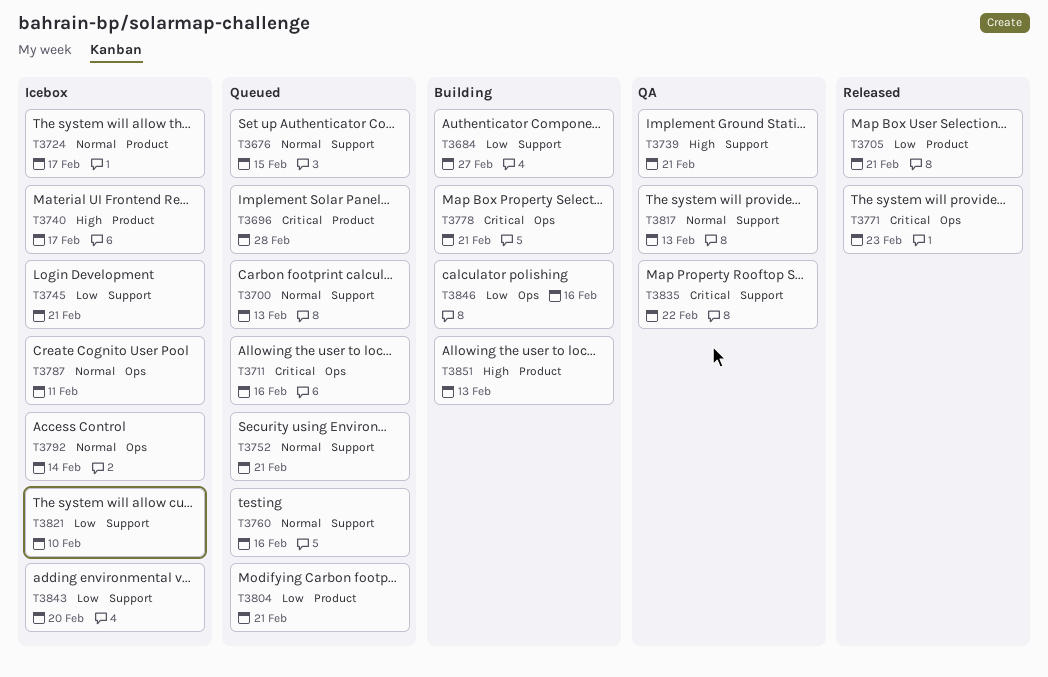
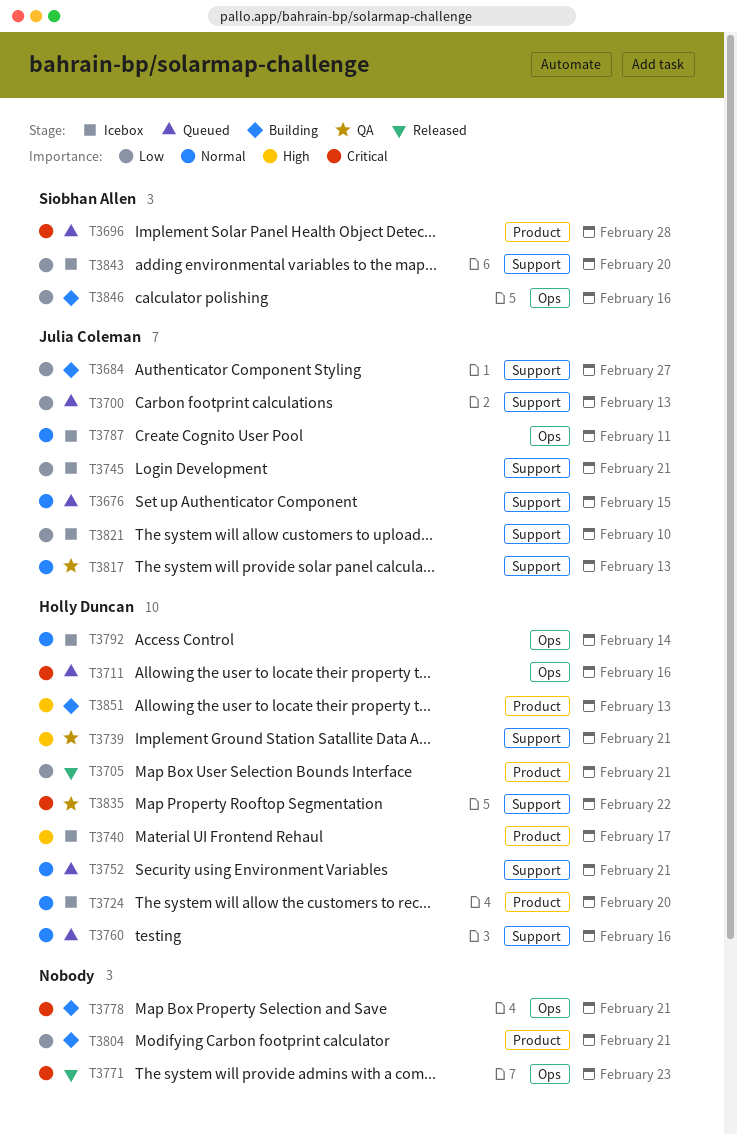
T3700, priority: Normal -> Low
T3724, due: Feb 17 -> Feb 20
T3804, status: Queued -> Building

